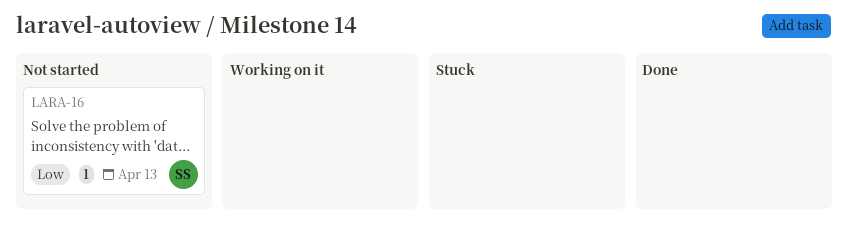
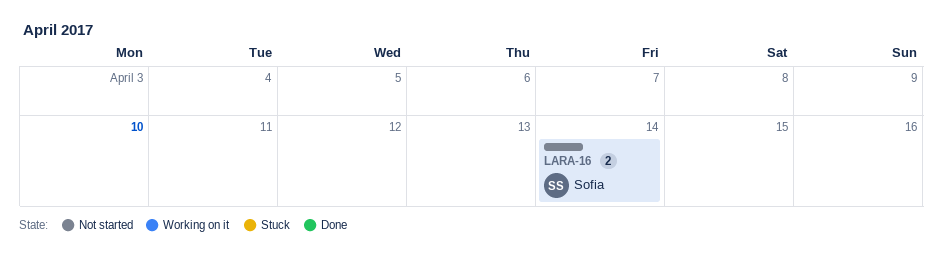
LARA-16, estimate: 1 -> 2
LARA-16, due: Apr 13 -> Apr 14

